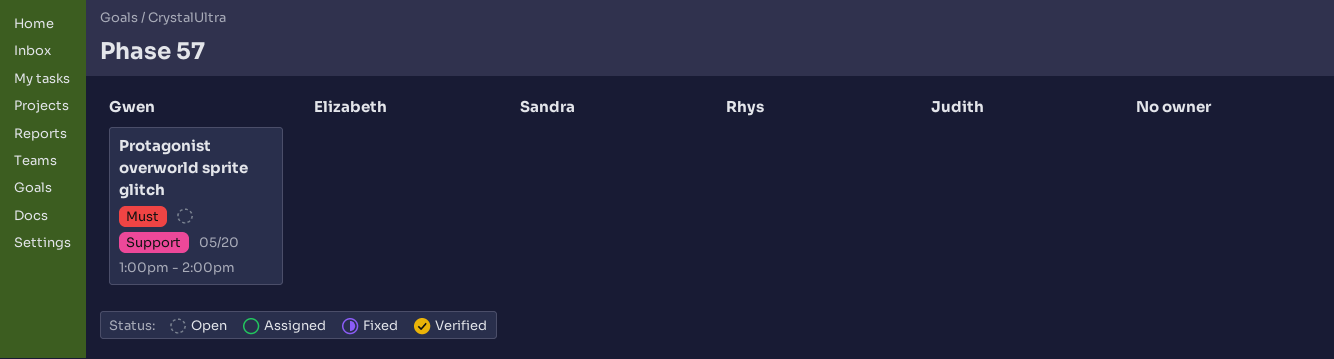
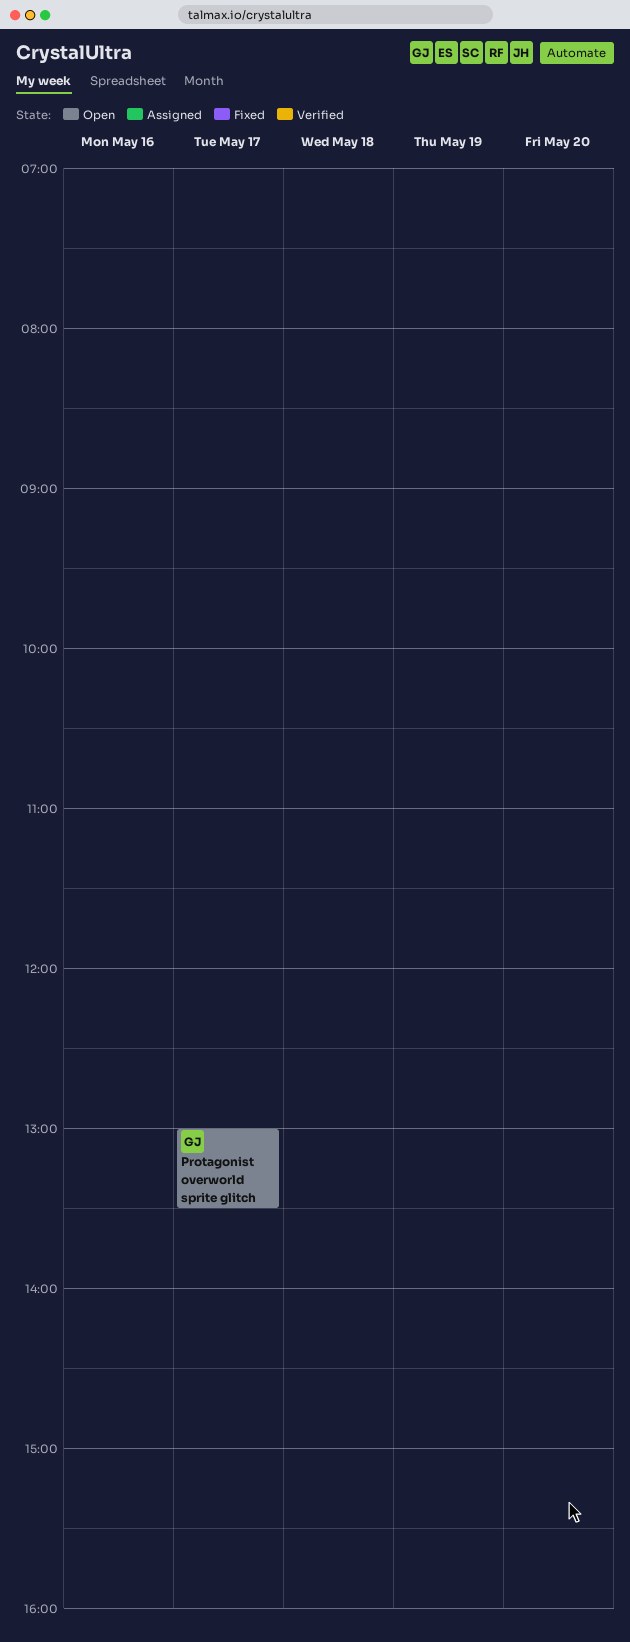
Protagonist overworld sprite glitch, day: May 20 -> May 17
Protagonist overworld sprite glitch, ends: 14:00 -> 13:30

